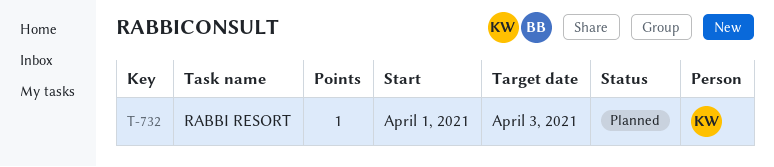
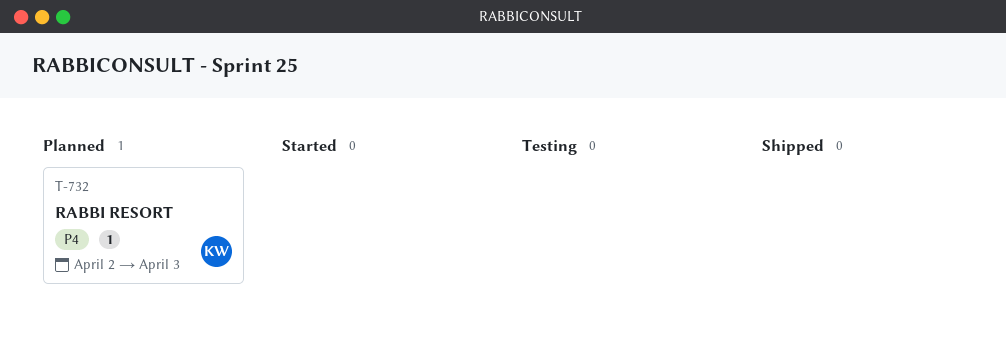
T-732, start: Apr 1 -> Apr 2

